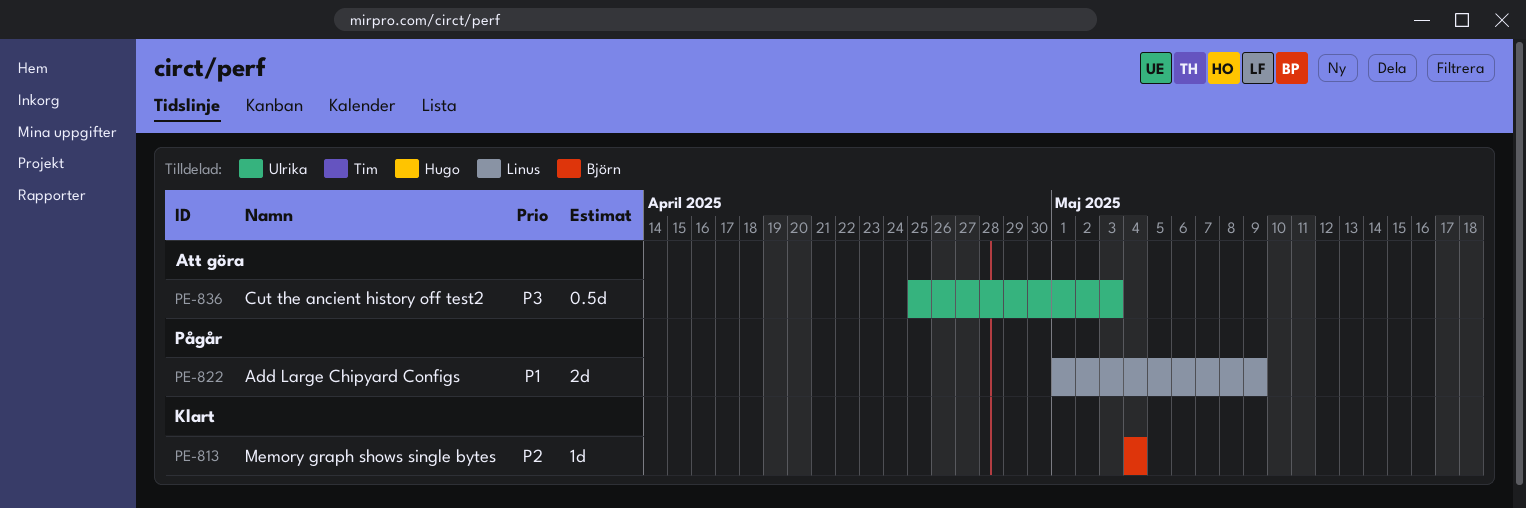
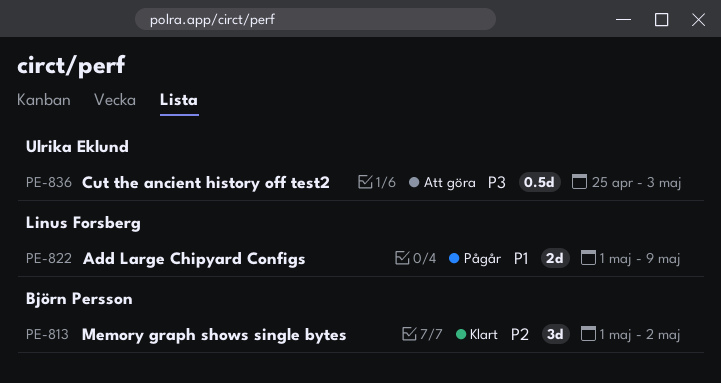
PE-813, estimate: 1d -> 3d
PE-813, start: May 4 -> May 1
PE-813, due: May 4 -> May 2

